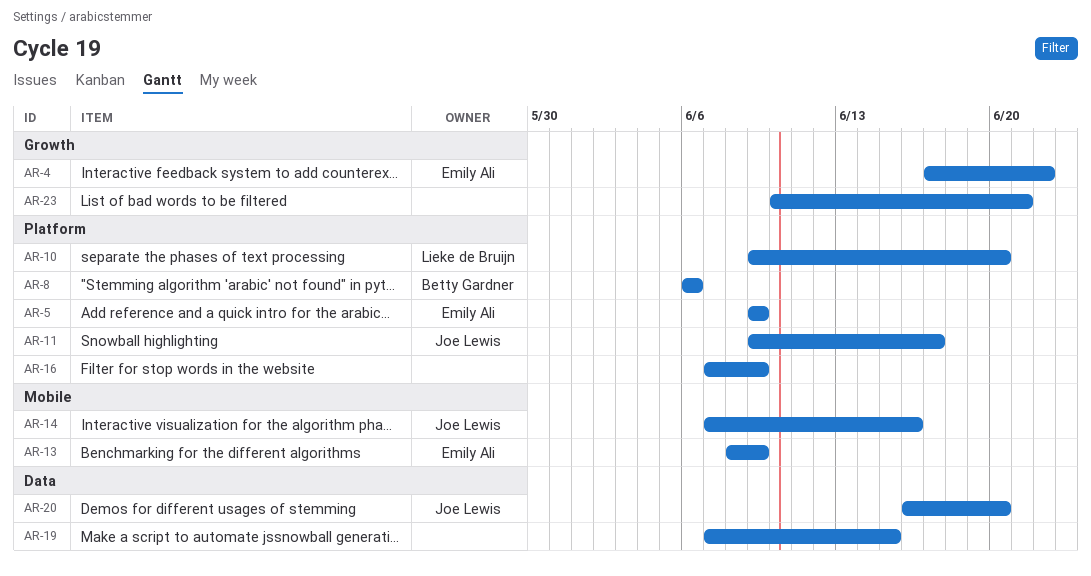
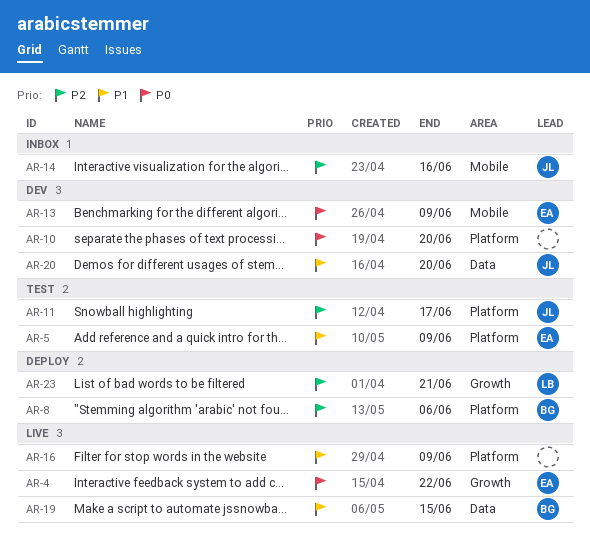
AR-10, owner: Lieke de Bruijn -> none
AR-19, owner: none -> Betty Gardner
AR-23, owner: none -> Lieke de Bruijn

